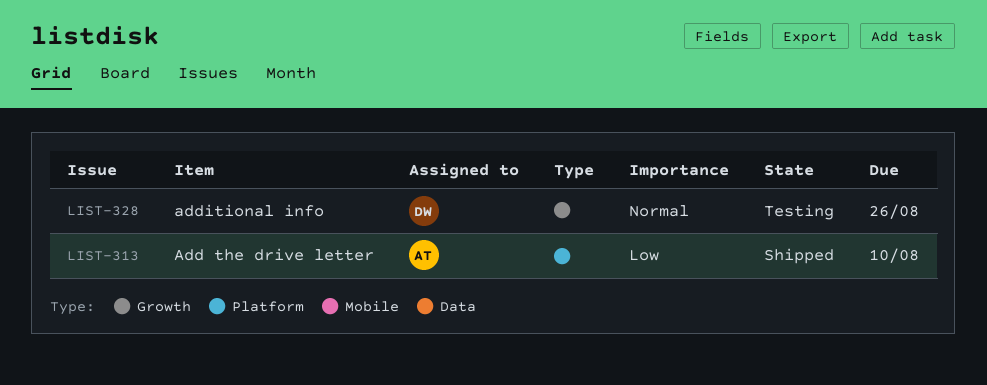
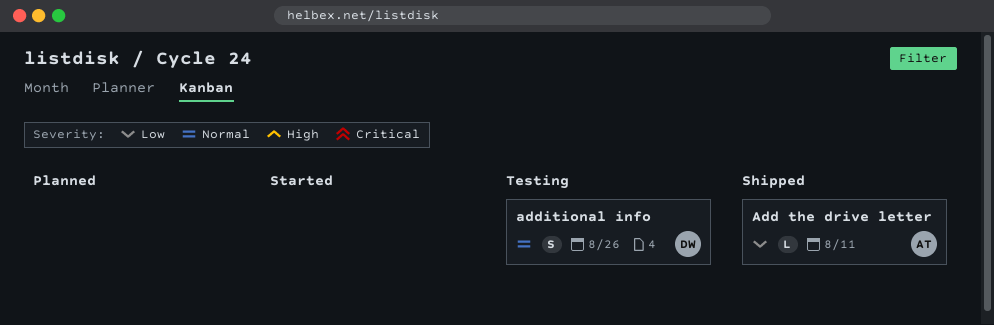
Add the drive letter, due: Aug 10 -> Aug 11

